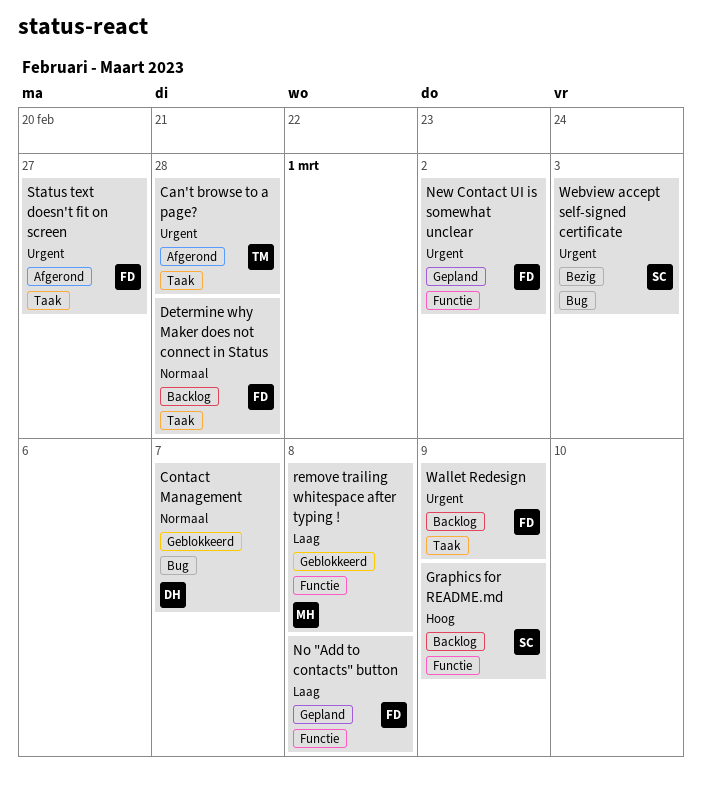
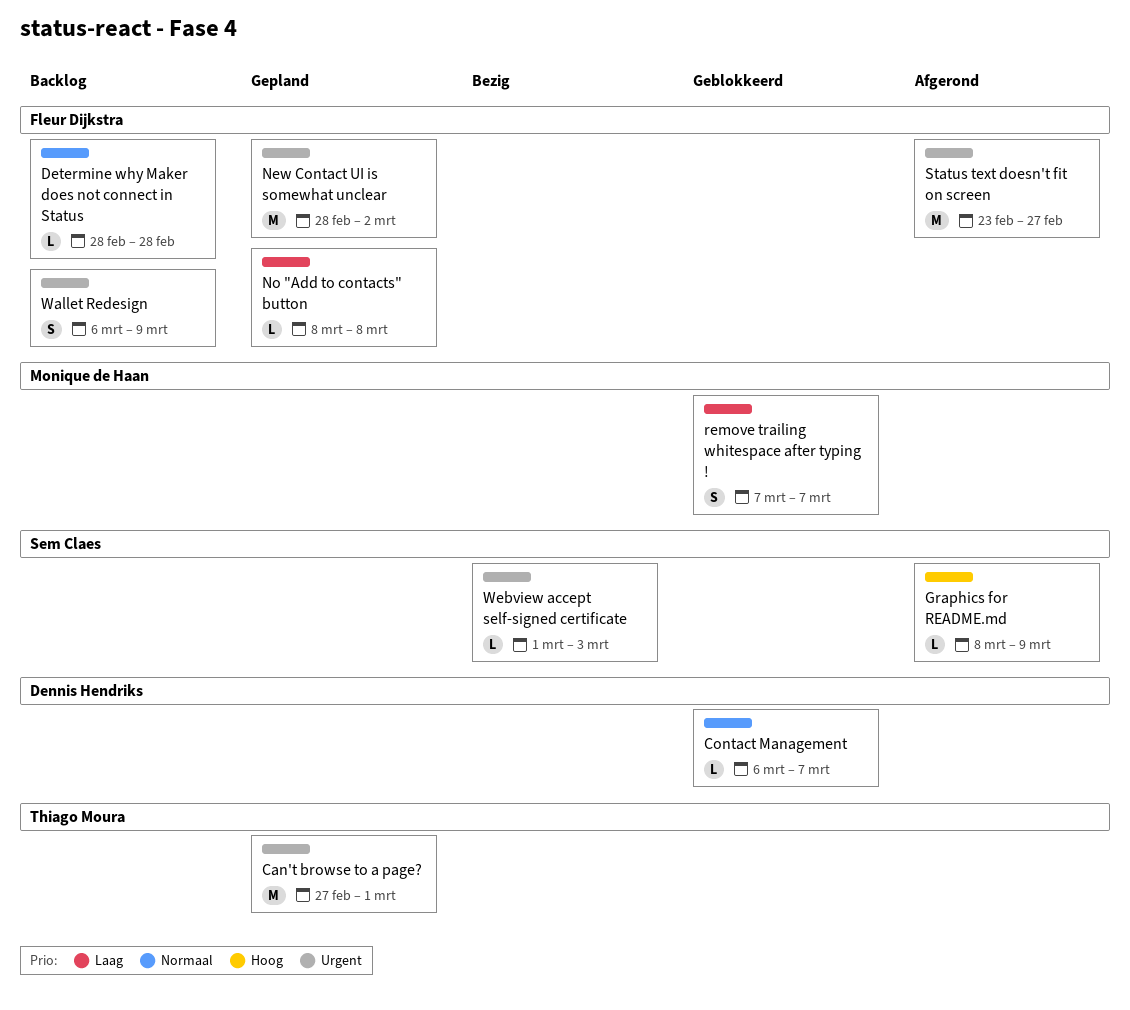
Can't browse to a page?, status: Afgerond -> Gepland
Can't browse to a page?, due: Feb 28 -> Mar 1
Graphics for README.md, status: Backlog -> Afgerond
remove trailing whitespace after typing !, due: Mar 8 -> Mar 7

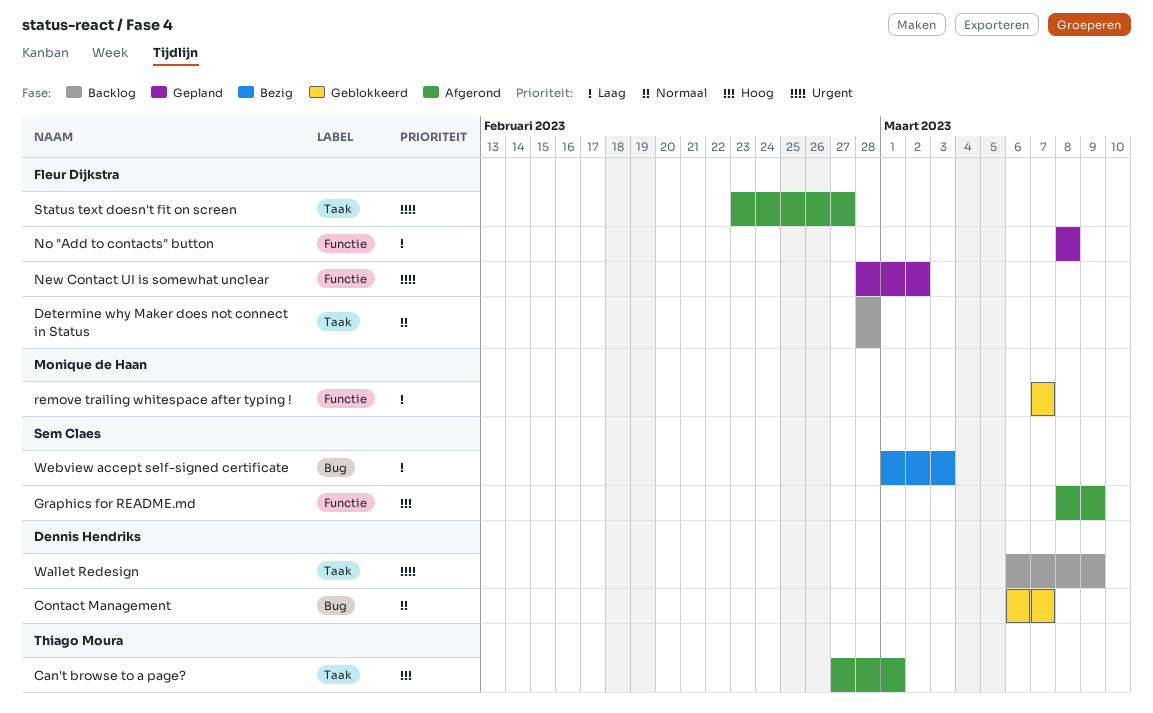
Can't browse to a page?, status: Gepland -> Afgerond
Can't browse to a page?, priority: Urgent -> Hoog
Wallet Redesign, owner: Fleur Dijkstra -> Dennis Hendriks
Webview accept self-signed certificate, priority: Urgent -> Laag

